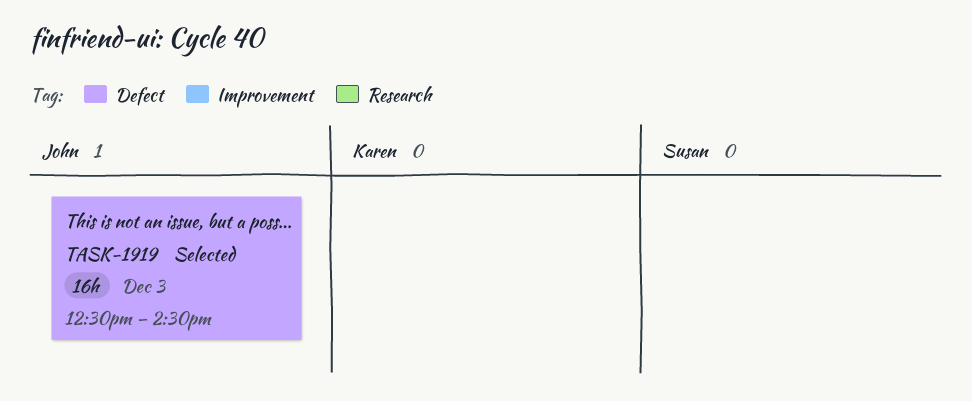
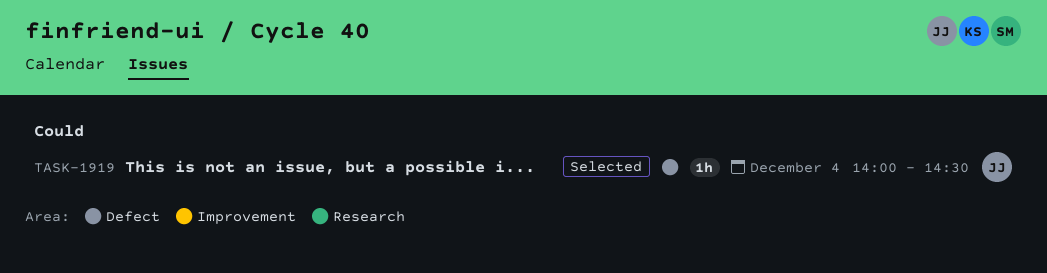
TASK-1919, estimate: 16h -> 1h
TASK-1919, day: Dec 3 -> Dec 4
TASK-1919, begins: 12:30 -> 14:00

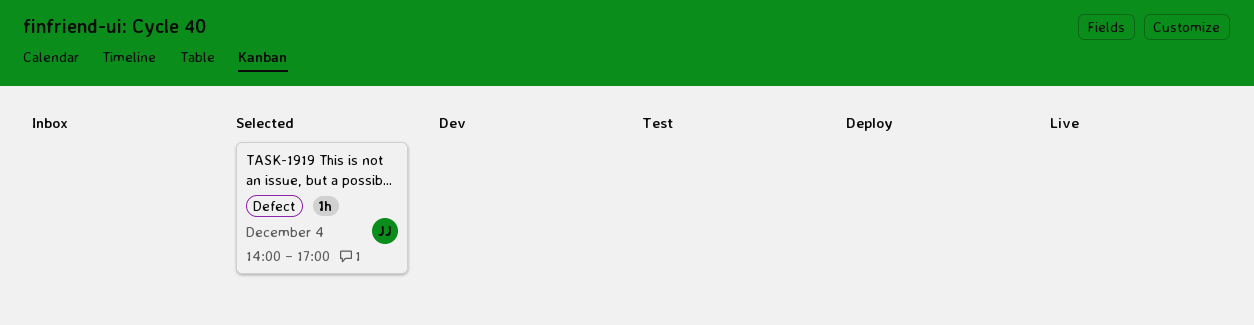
TASK-1919, ends: 14:30 -> 17:00

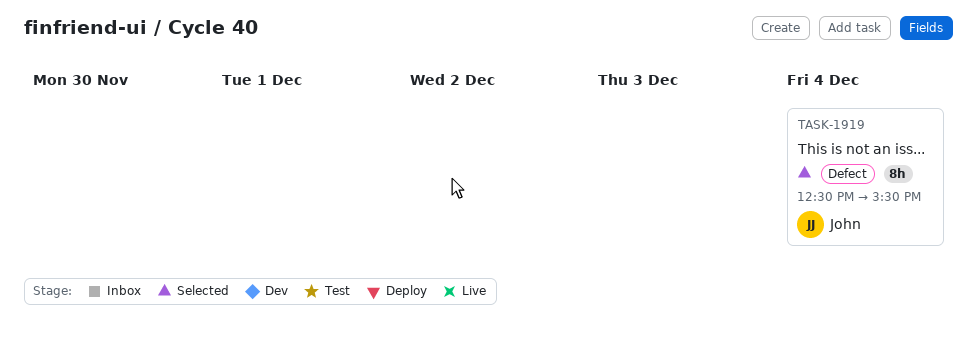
TASK-1919, estimate: 1h -> 8h
TASK-1919, begins: 14:00 -> 12:30
TASK-1919, ends: 17:00 -> 15:30

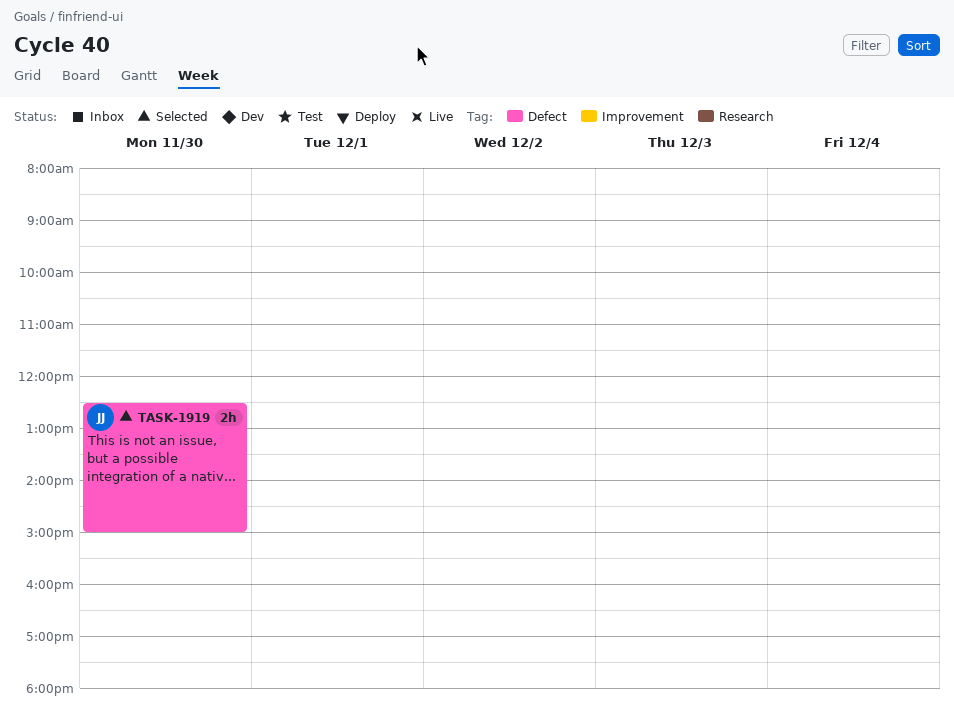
TASK-1919, estimate: 8h -> 2h
TASK-1919, day: Dec 4 -> Nov 30
TASK-1919, ends: 15:30 -> 15:00

